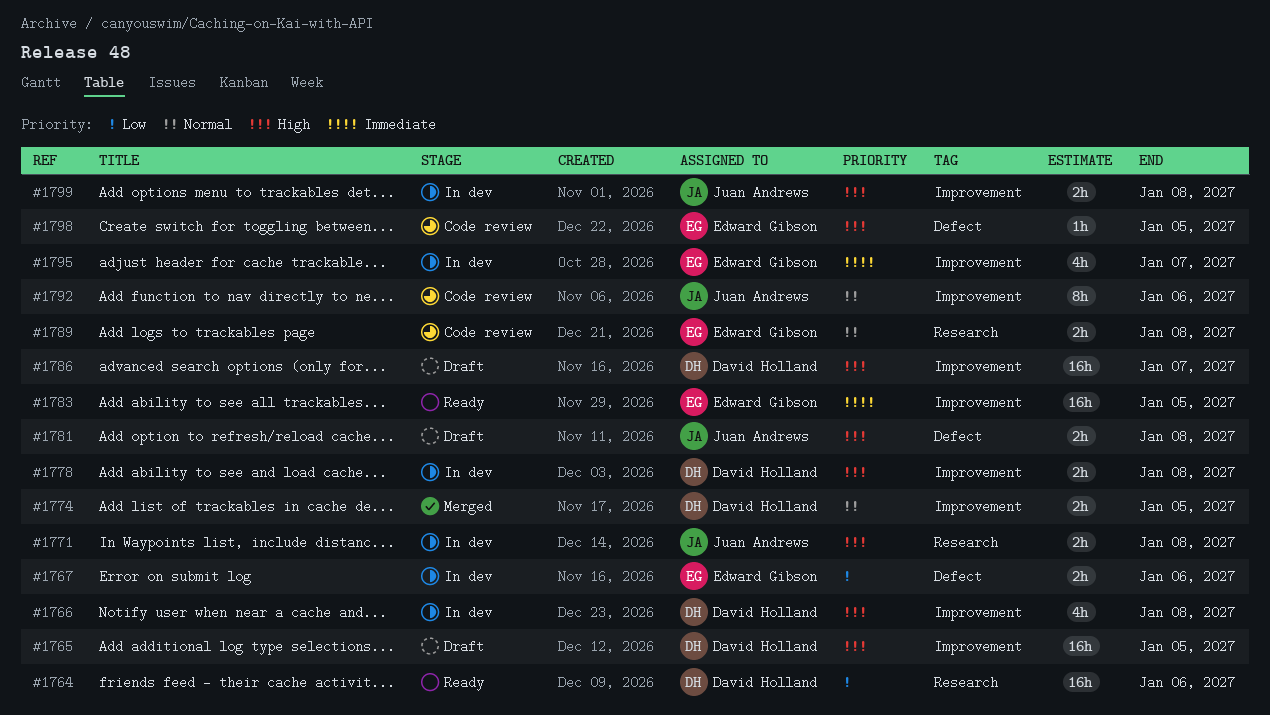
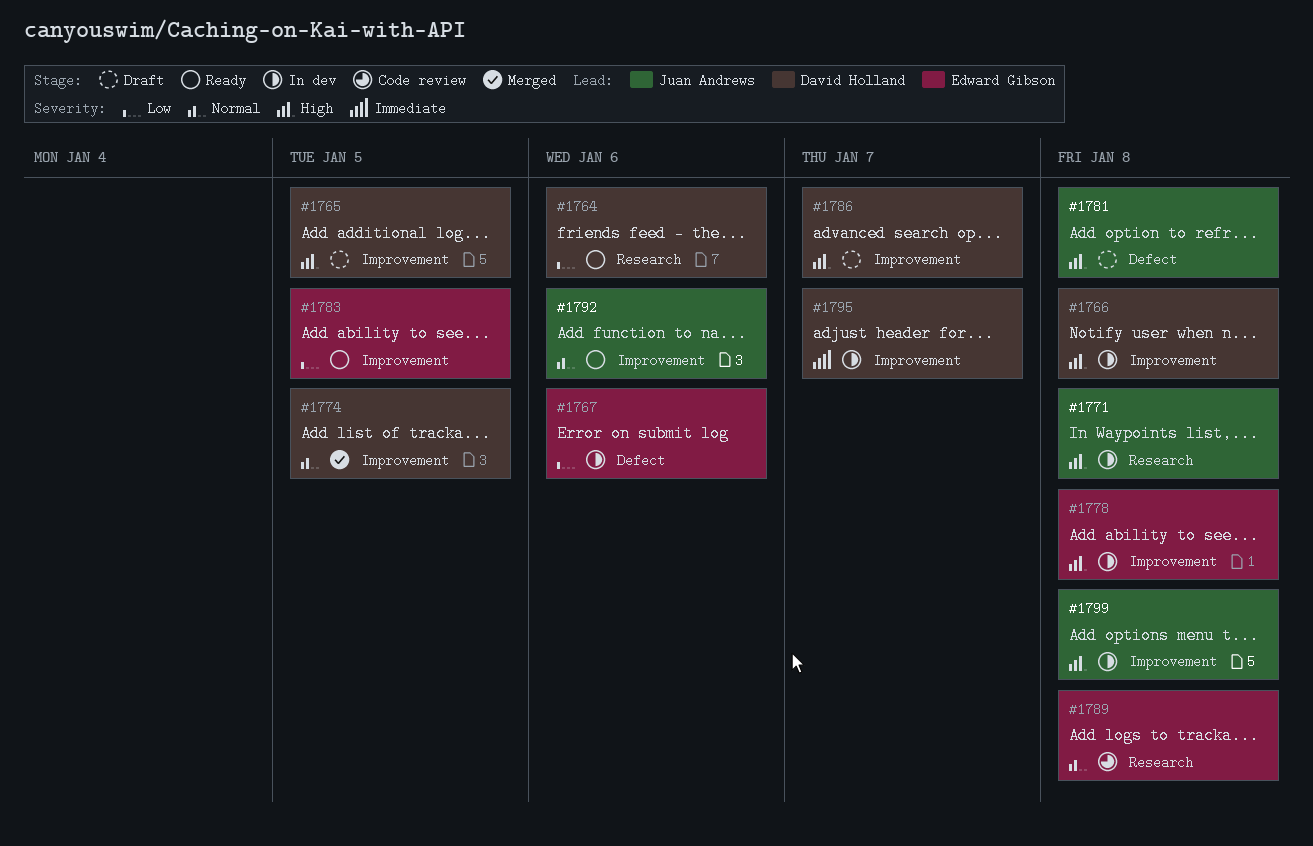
#1778, owner: David Holland -> Edward Gibson
#1783, priority: Immediate -> Low
#1792, status: Code review -> Ready
#1795, owner: Edward Gibson -> David Holland
#1798: present -> none

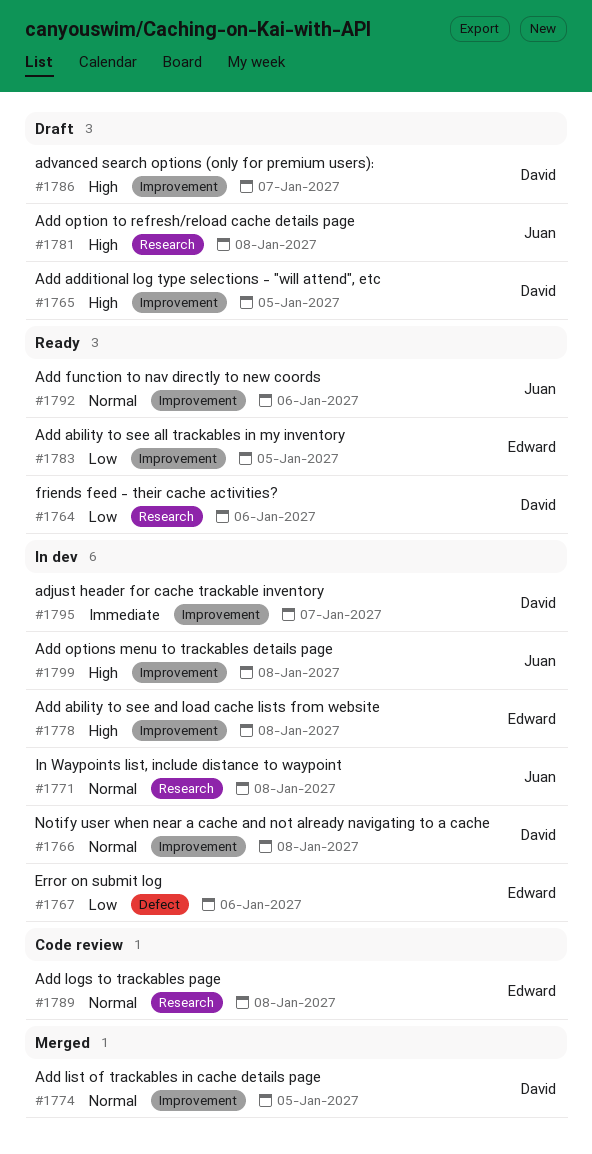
#1766, priority: High -> Normal
#1771, priority: High -> Normal
#1781, label: Defect -> Research

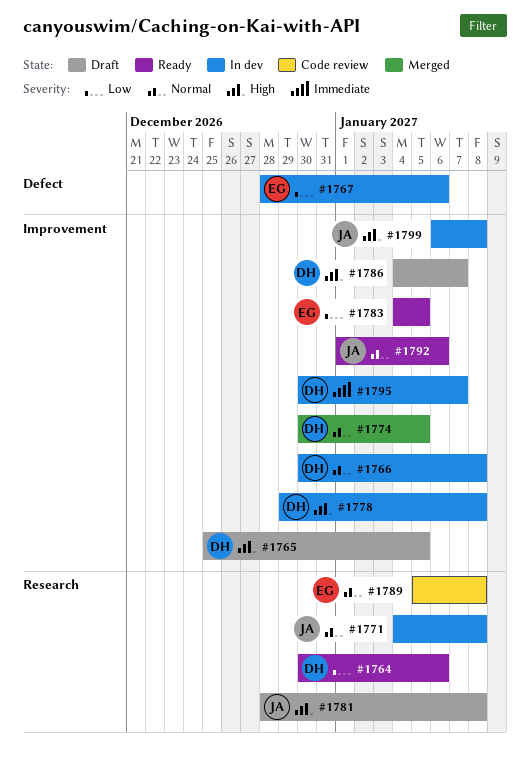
#1778, owner: Edward -> David

